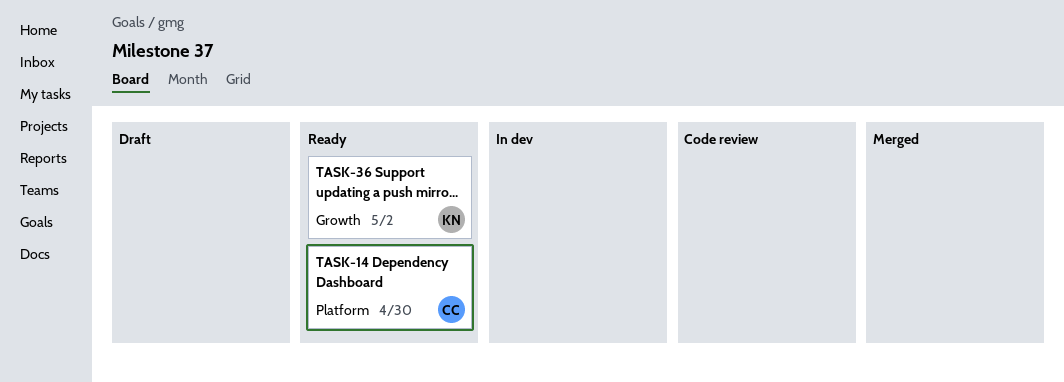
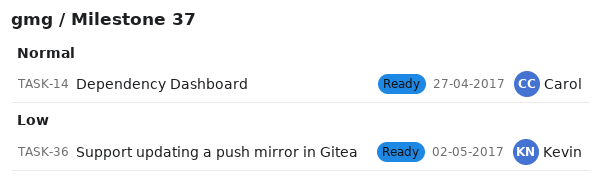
TASK-14, due: Apr 30 -> Apr 27

